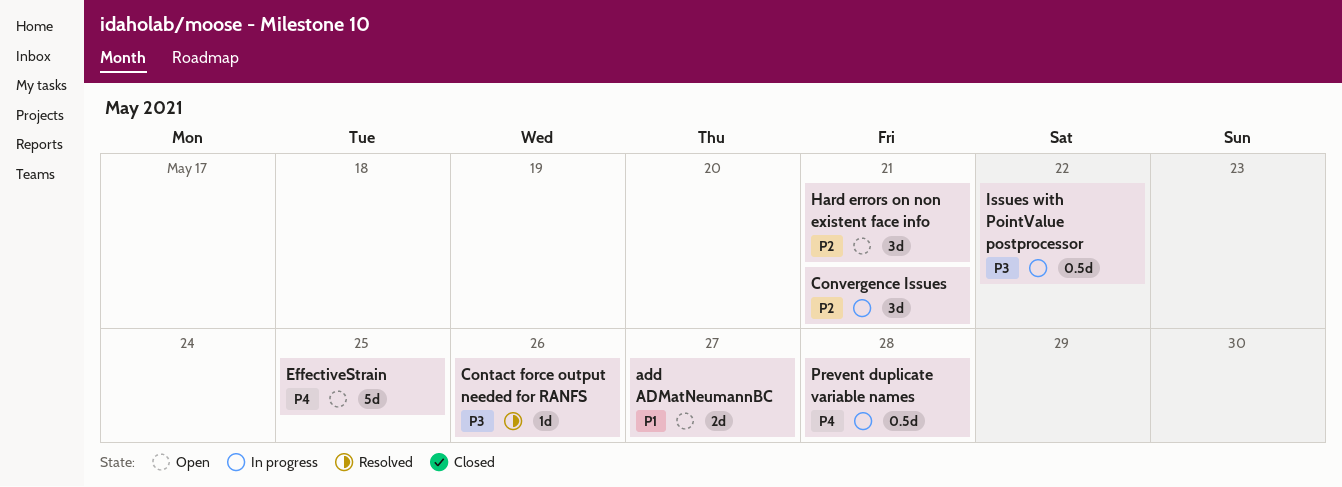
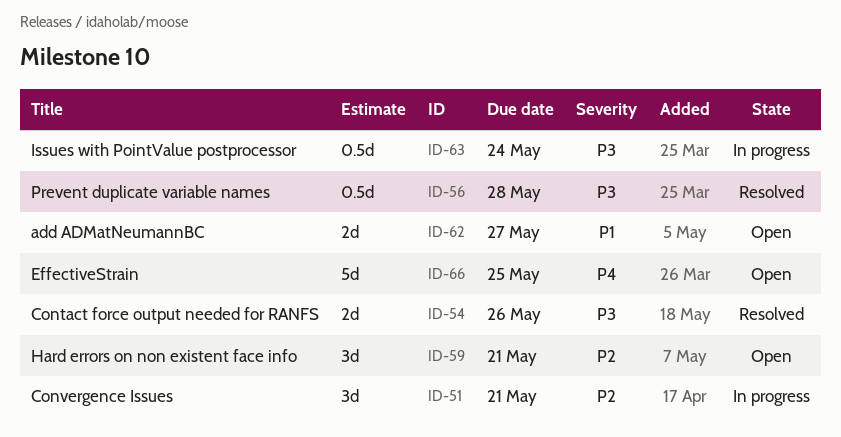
Contact force output needed for RANFS, estimate: 1d -> 2d
Issues with PointValue postprocessor, due: May 22 -> May 24
Prevent duplicate variable names, status: In progress -> Resolved
Prevent duplicate variable names, priority: P4 -> P3

